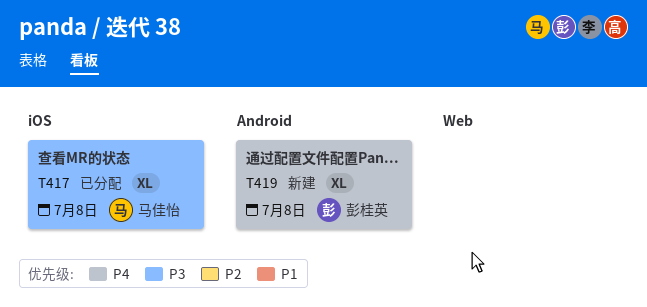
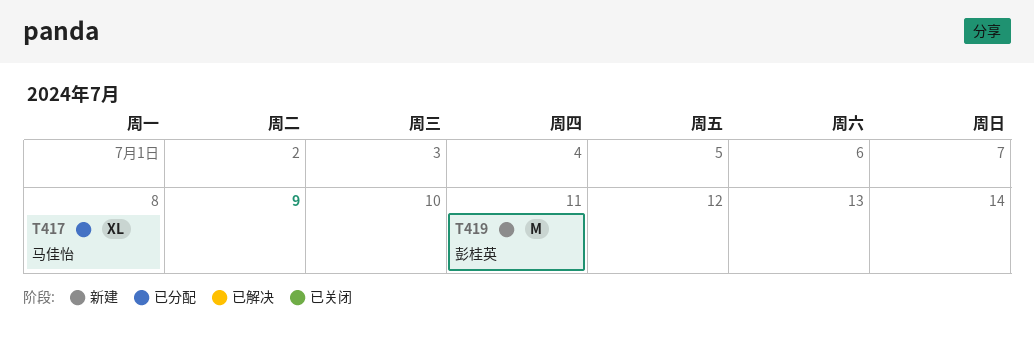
T419, estimate: XL -> M
T419, due: Jul 8 -> Jul 11

